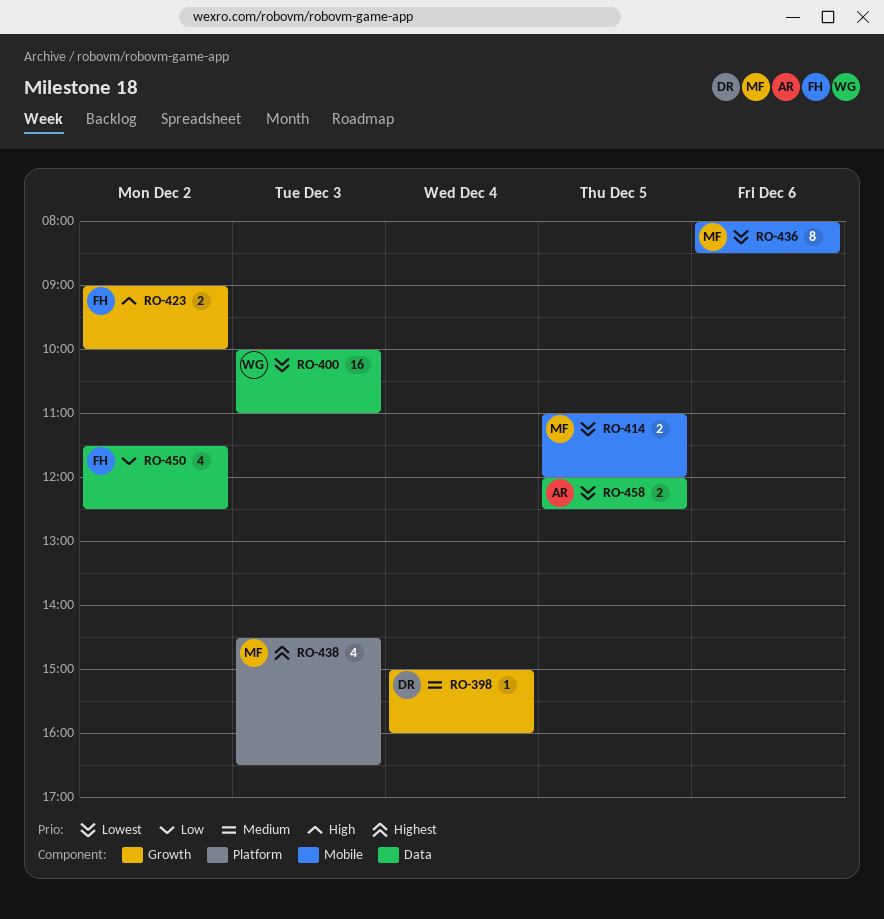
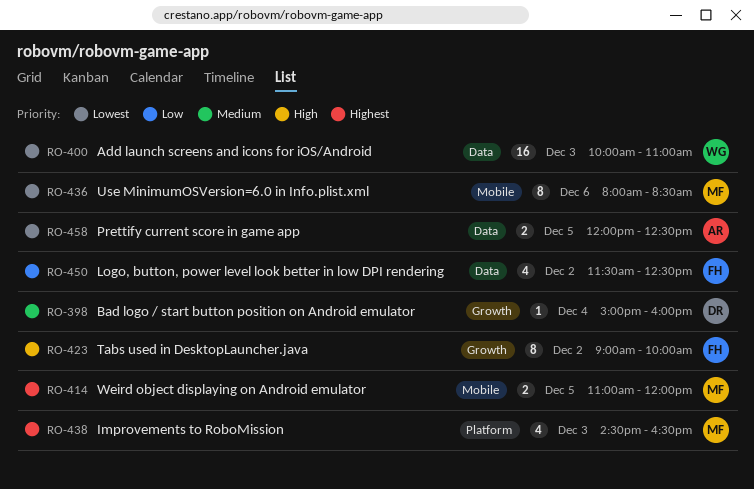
RO-414, priority: Lowest -> Highest
RO-423, estimate: 2 -> 8

